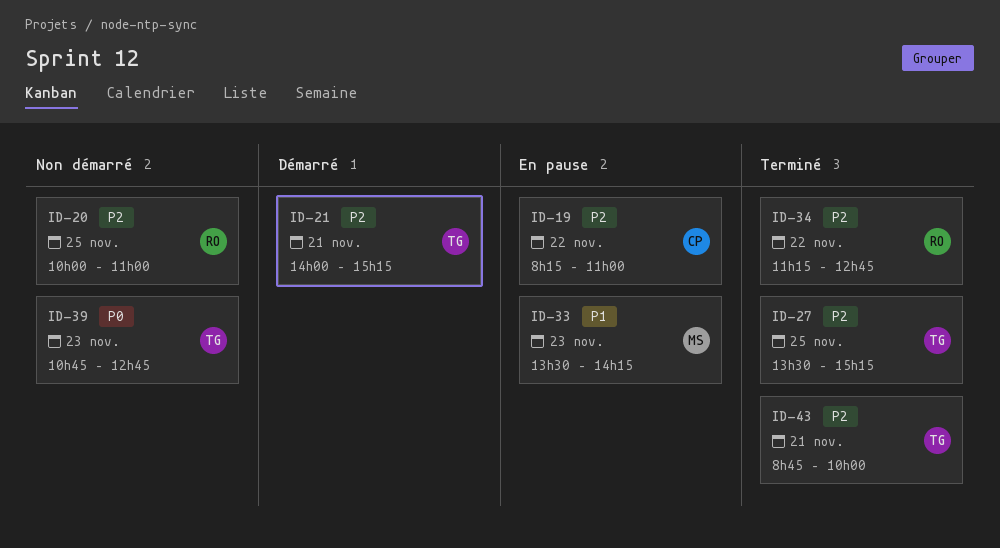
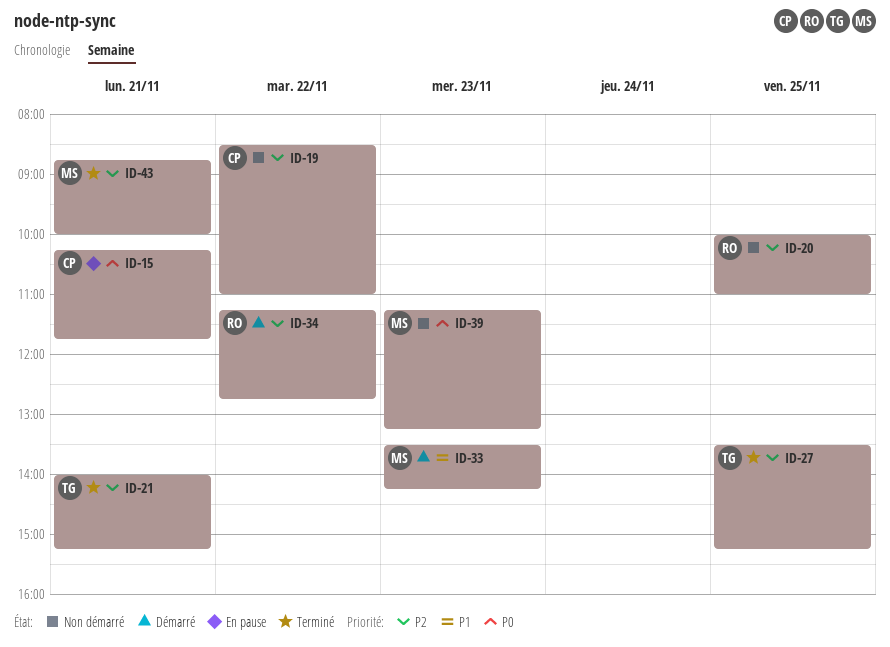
ID-15: none -> present
ID-19, status: En pause -> Non démarré
ID-19, begins: 08:15 -> 08:30
ID-21, status: Démarré -> Terminé
ID-33, status: En pause -> Démarré
ID-34, status: Terminé -> Démarré
ID-39, owner: TG -> MS
ID-39, begins: 10:45 -> 11:15
ID-39, ends: 12:45 -> 13:15
ID-43, owner: TG -> MS

